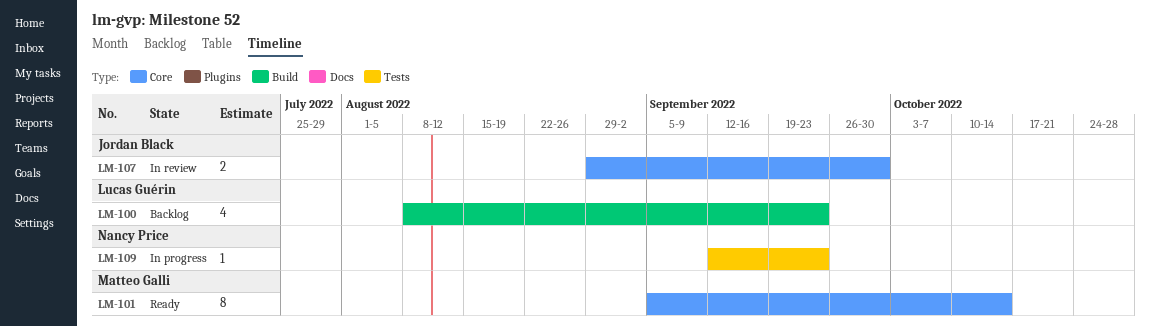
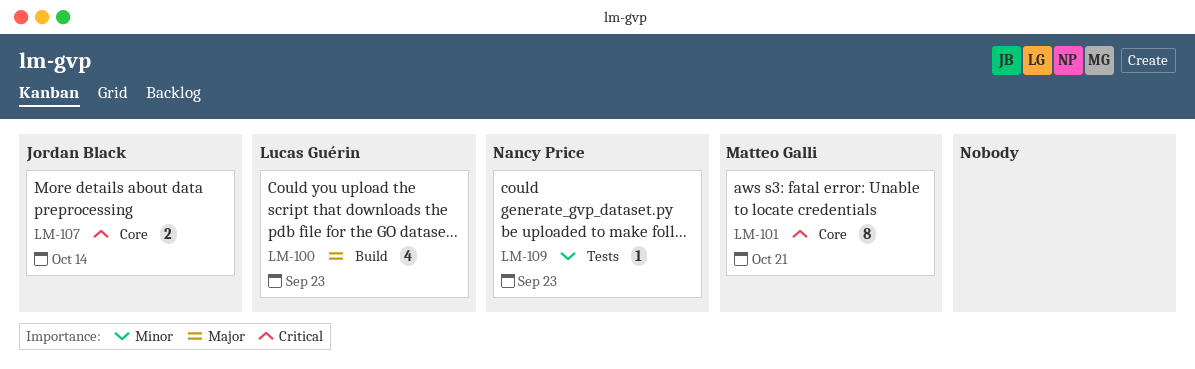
LM-101, due: Oct 14 -> Oct 21
LM-107, due: Sep 30 -> Oct 14

